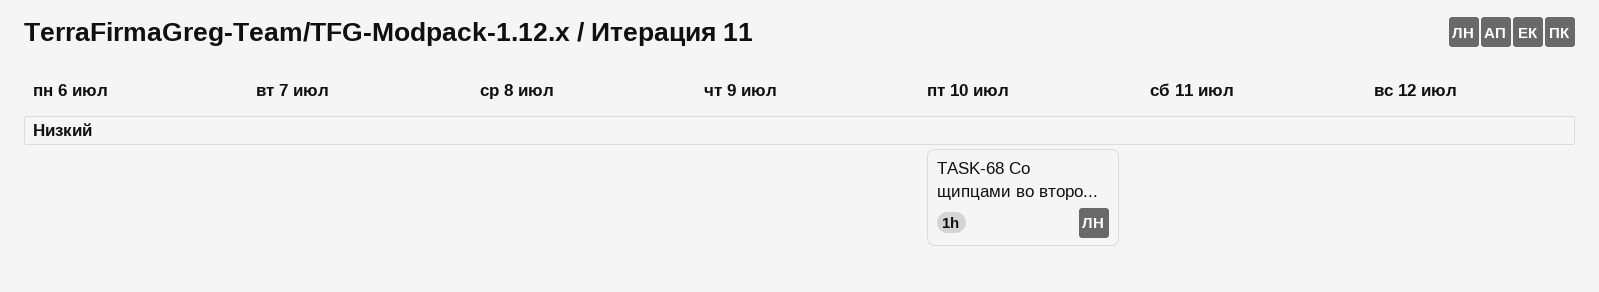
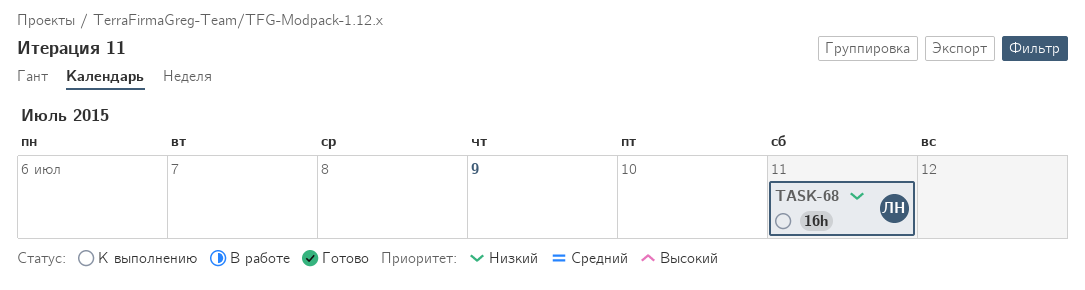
TASK-68, estimate: 1h -> 16h
TASK-68, due: Jul 10 -> Jul 11

